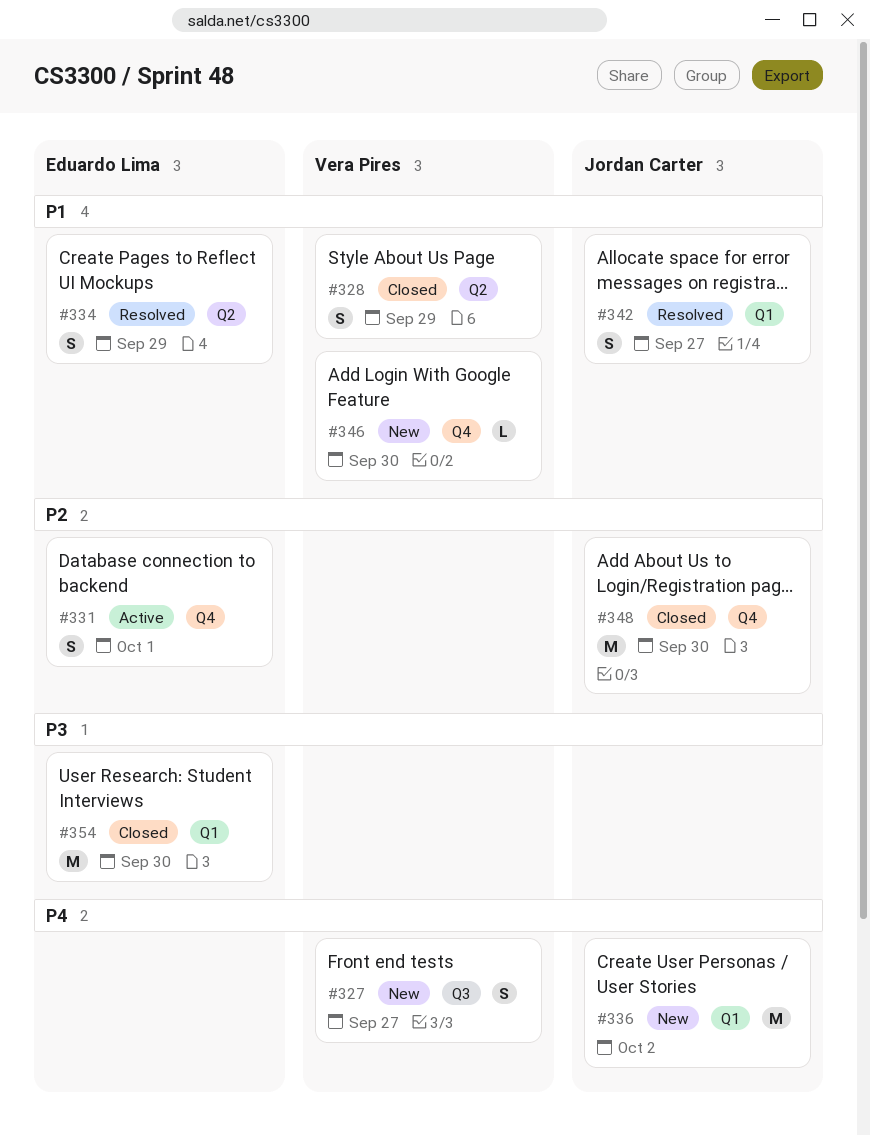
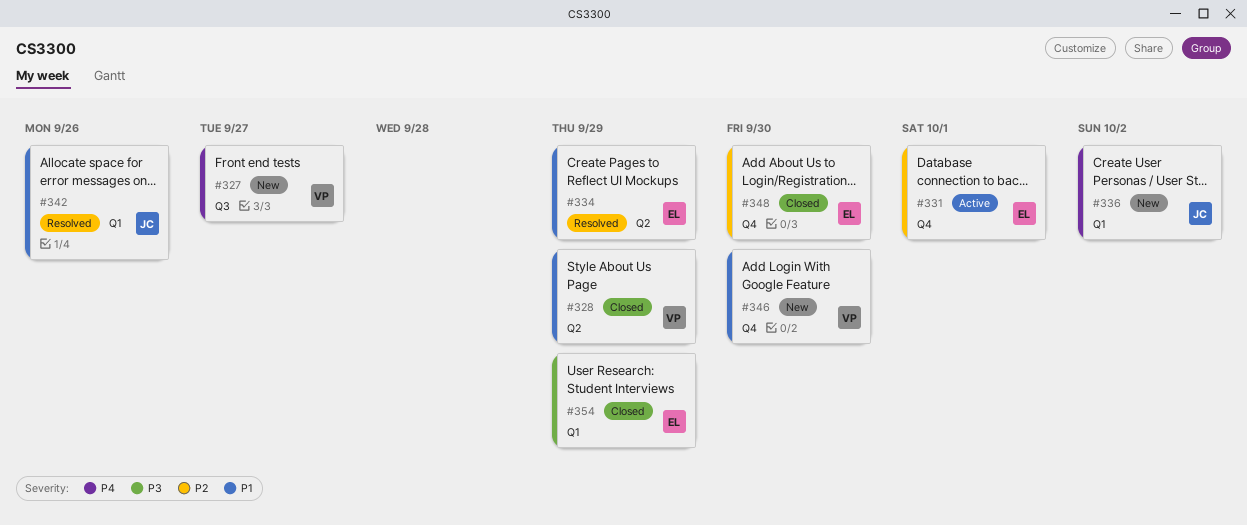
#342, due: Sep 27 -> Sep 26
#348, owner: Jordan Carter -> Eduardo Lima
#354, due: Sep 30 -> Sep 29

